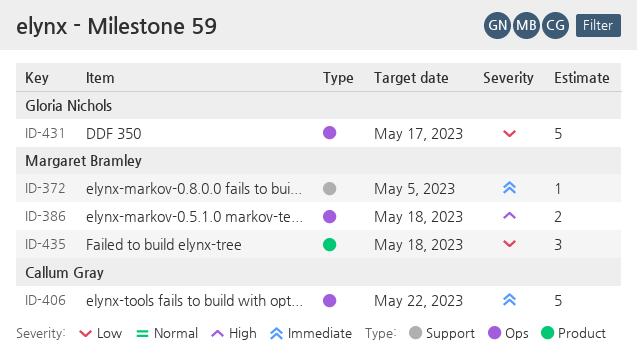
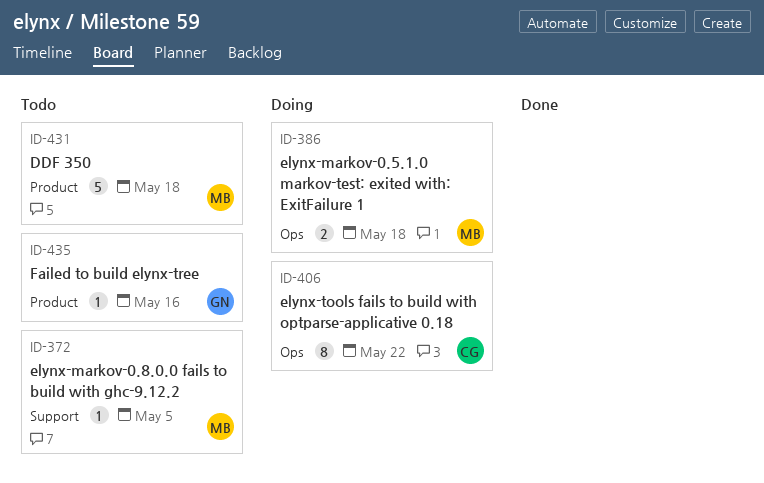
ID-406, estimate: 5 -> 8
ID-431, owner: Gloria Nichols -> Margaret Bramley
ID-431, label: Ops -> Product
ID-431, due: May 17 -> May 18
ID-435, owner: Margaret Bramley -> Gloria Nichols
ID-435, estimate: 3 -> 1
ID-435, due: May 18 -> May 16

